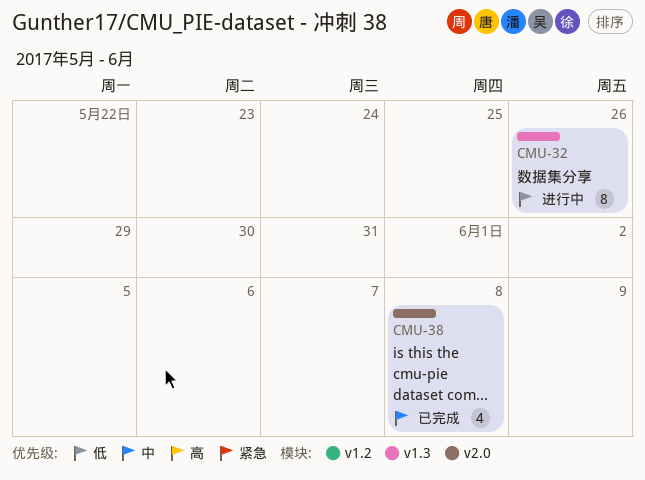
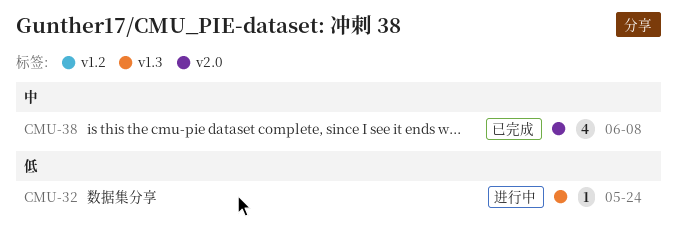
CMU-32, estimate: 8 -> 1
CMU-32, due: May 26 -> May 24

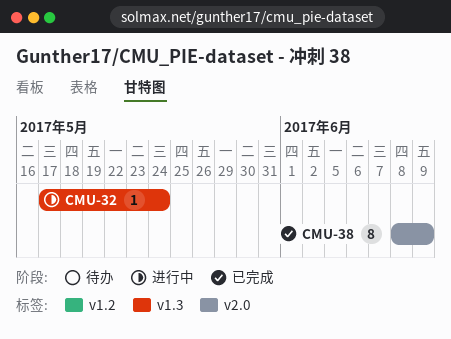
CMU-38, estimate: 4 -> 8
CMU-38, due: Jun 8 -> Jun 9

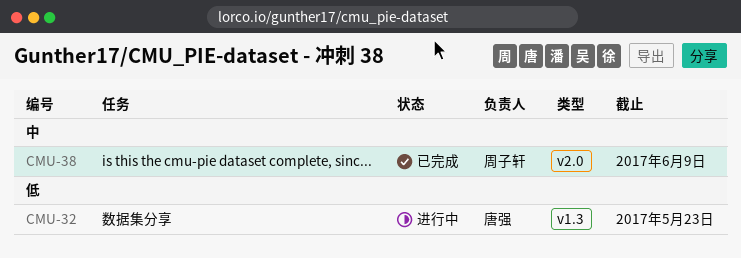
CMU-32, due: May 24 -> May 23

